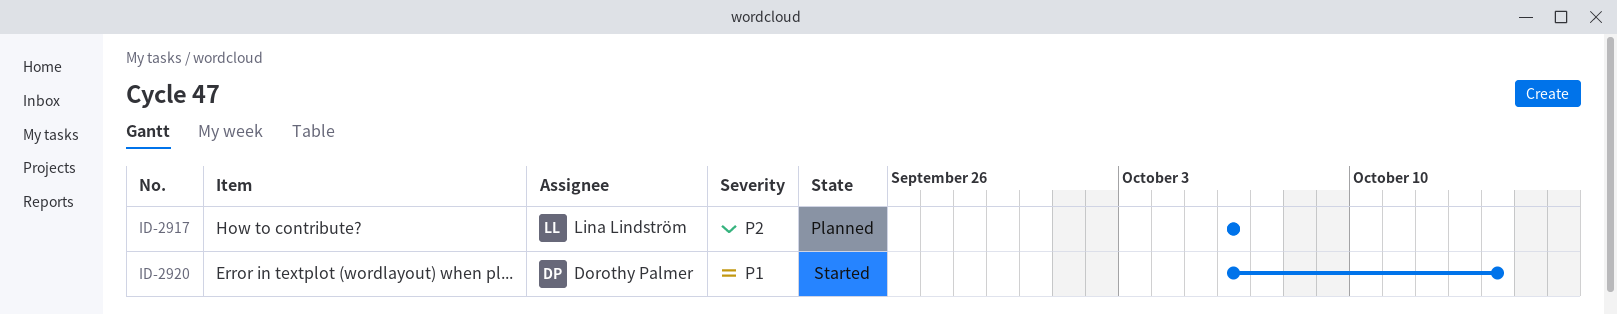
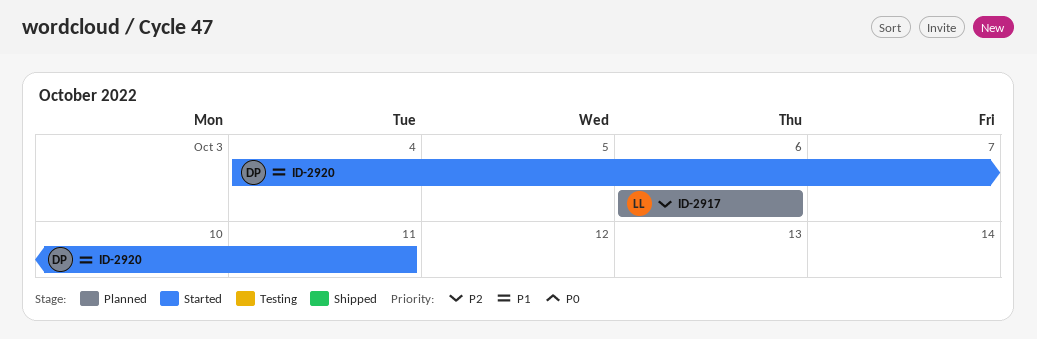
ID-2920, start: Oct 6 -> Oct 4
ID-2920, due: Oct 14 -> Oct 11

